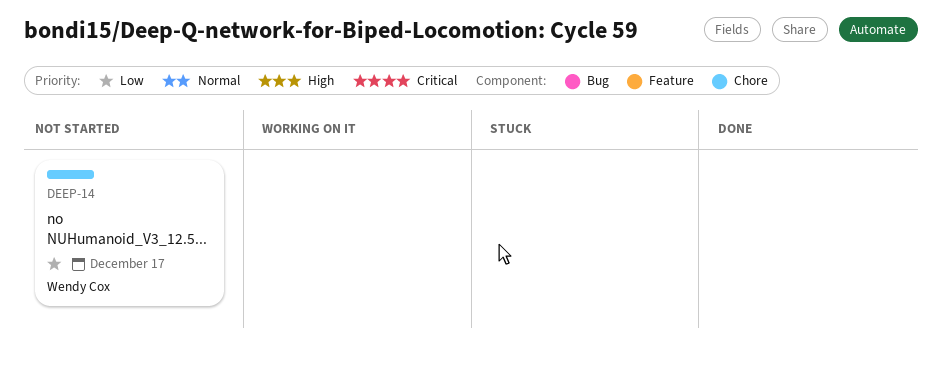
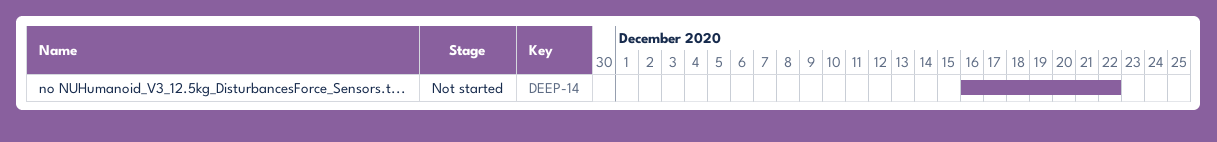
DEEP-14, due: Dec 17 -> Dec 22

